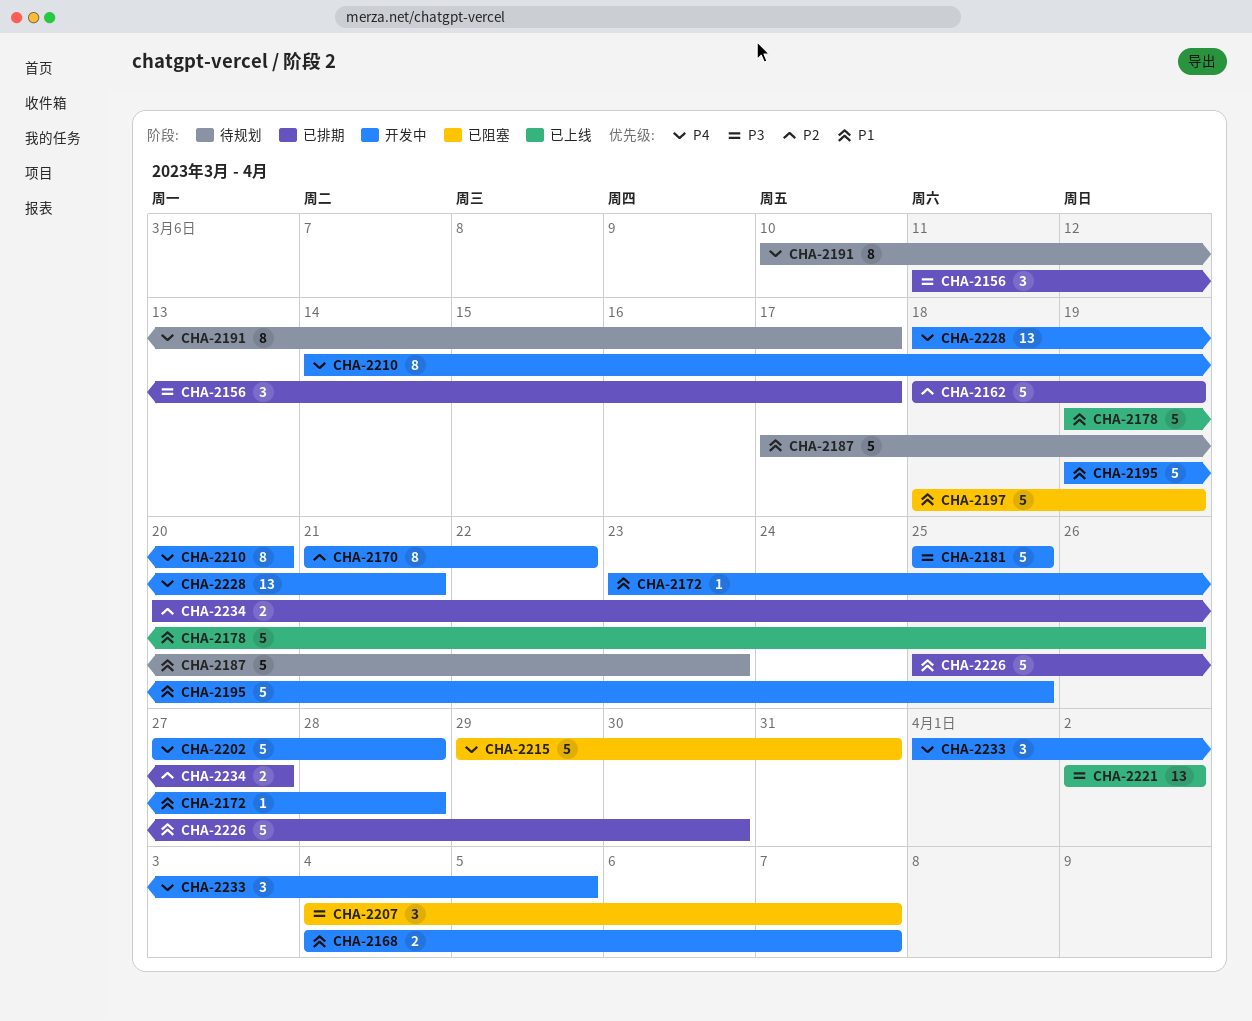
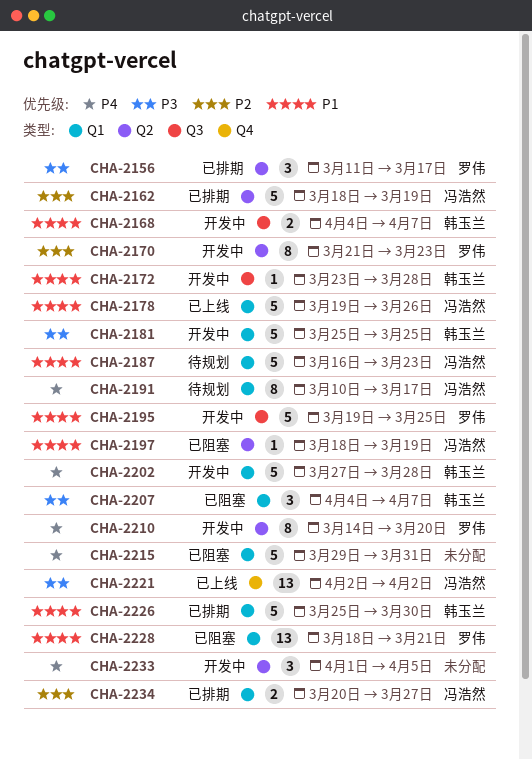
CHA-2170, due: Mar 22 -> Mar 23
CHA-2187, start: Mar 17 -> Mar 16
CHA-2197, estimate: 5 -> 1
CHA-2228, status: 开发中 -> 已阻塞
CHA-2228, priority: P4 -> P1

